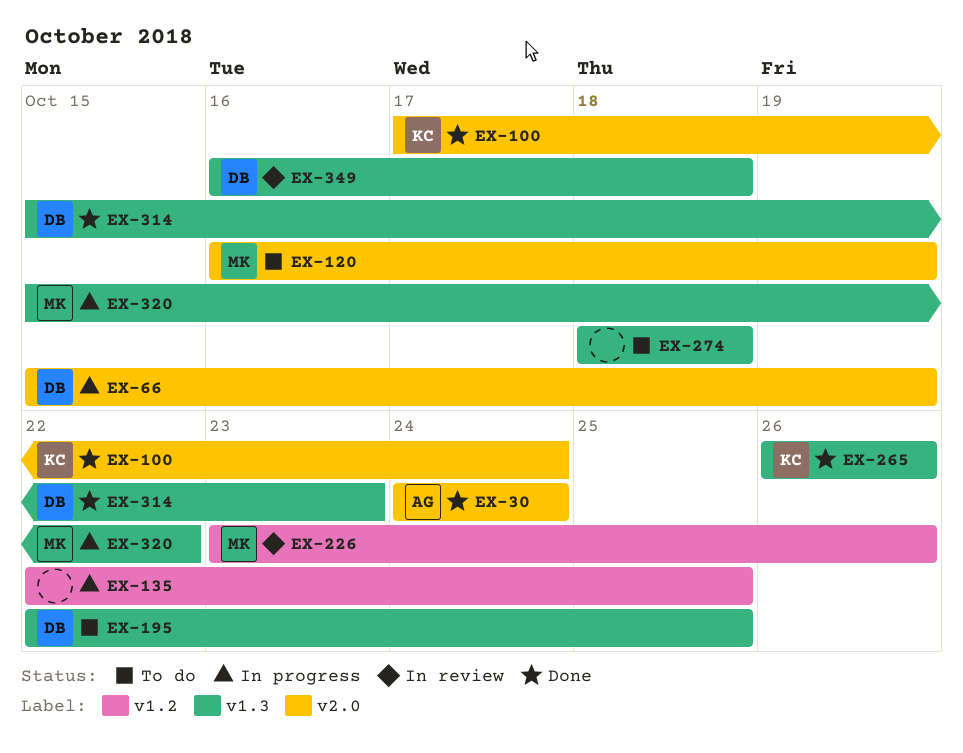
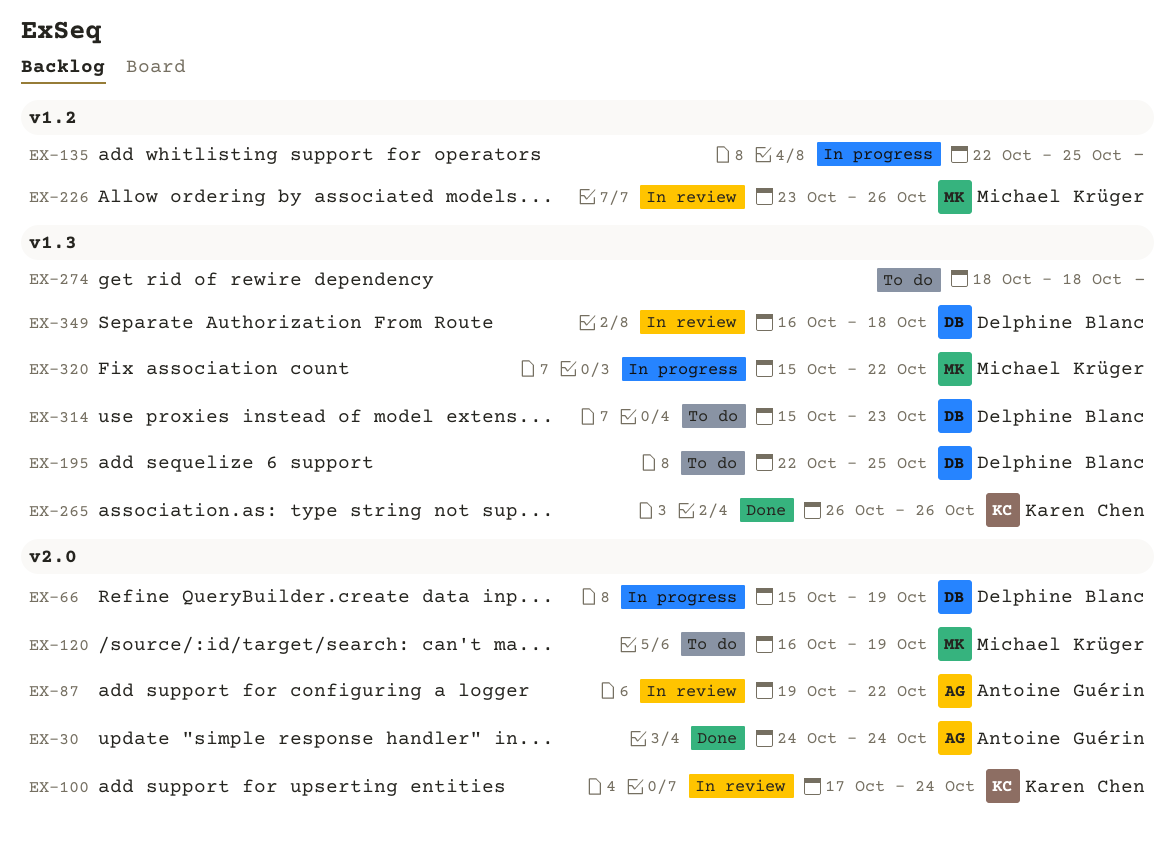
EX-87: none -> present
EX-100, status: Done -> In review
EX-314, status: Done -> To do

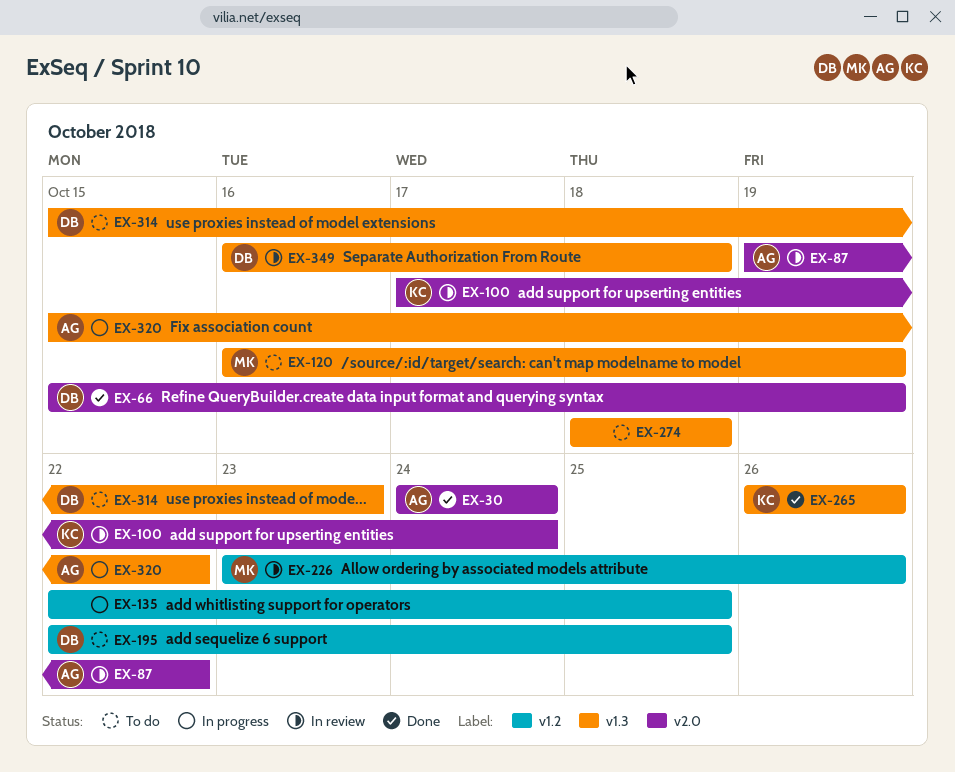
EX-66, status: In progress -> Done
EX-120, label: v2.0 -> v1.3
EX-195, label: v1.3 -> v1.2
EX-320, owner: Michael Krüger -> Antoine Guérin

